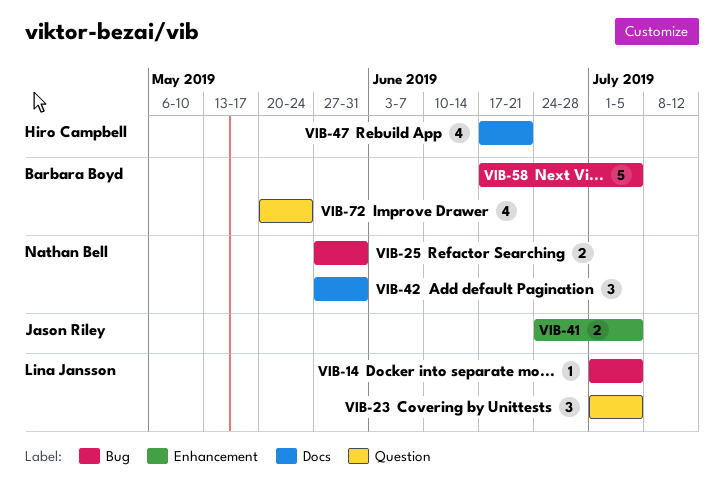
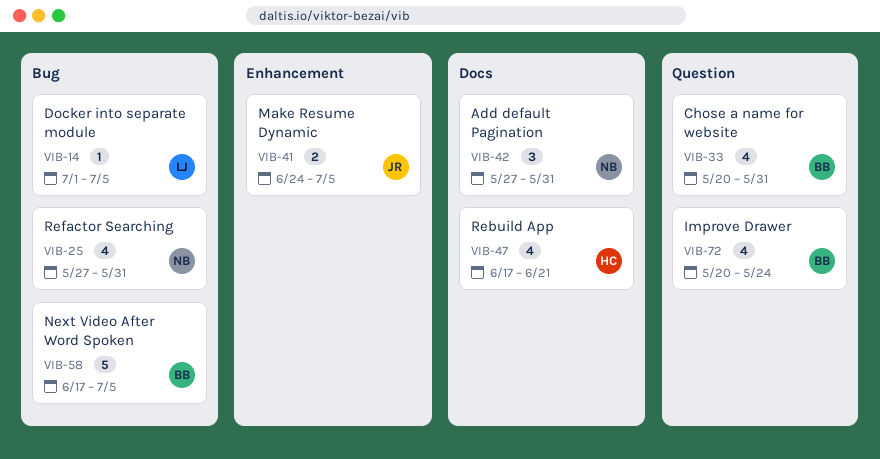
VIB-23: present -> none
VIB-25, estimate: 2 -> 4
VIB-33: none -> present

